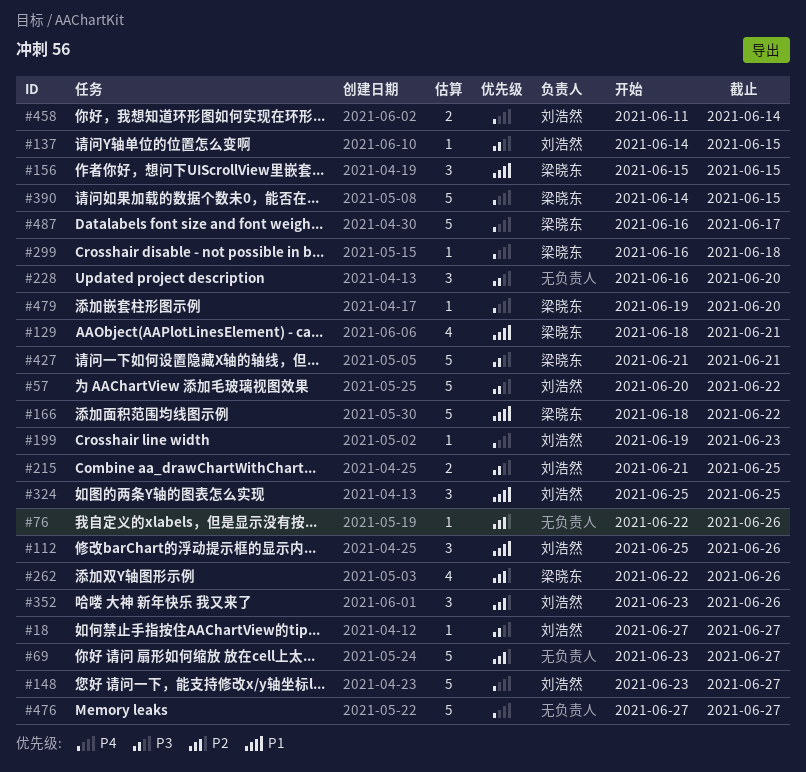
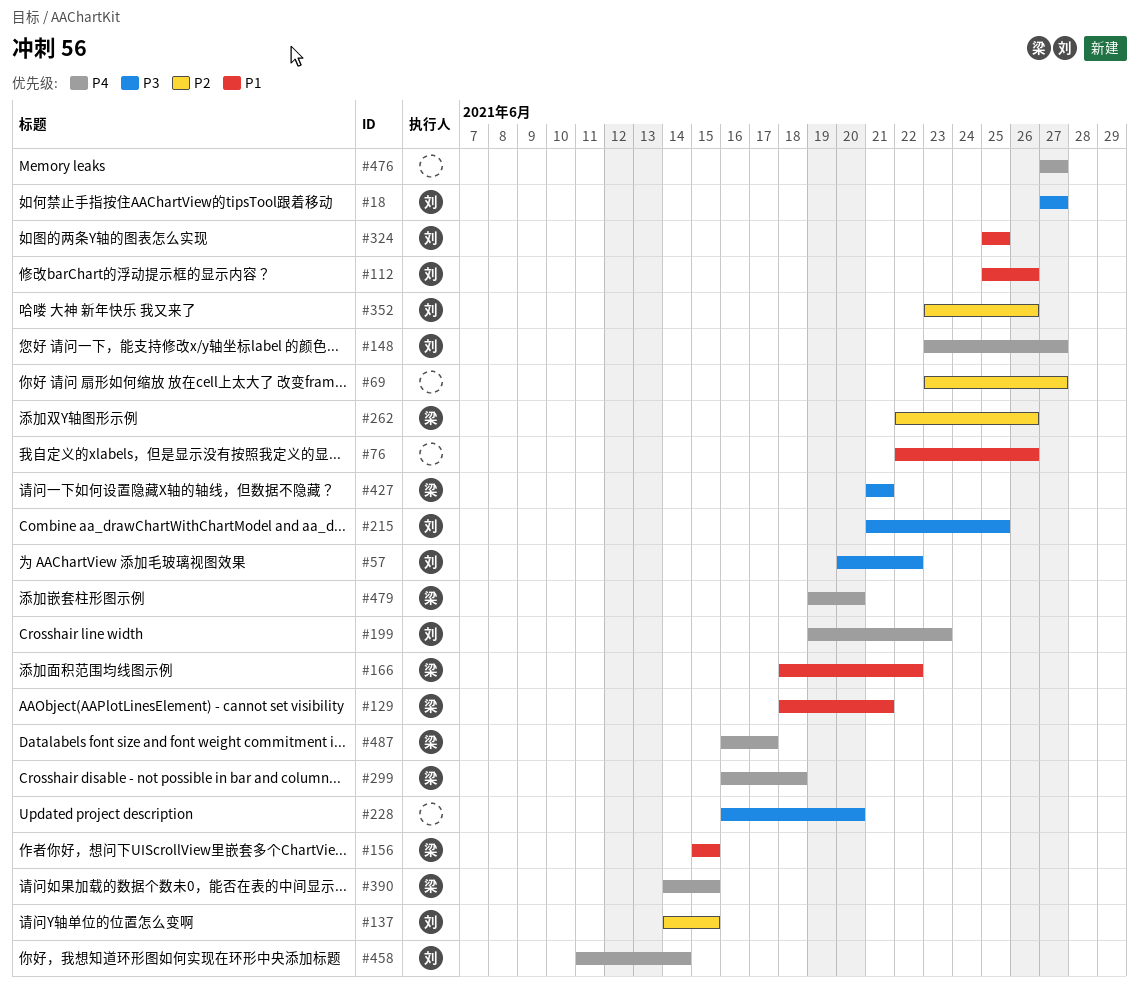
#76, priority: P2 -> P1
#137, priority: P3 -> P2

